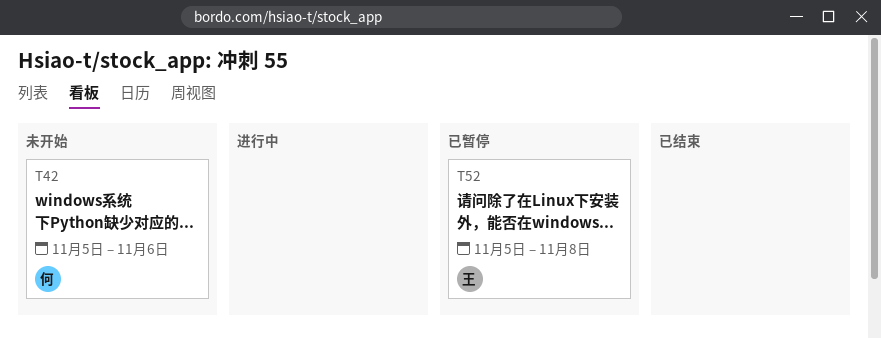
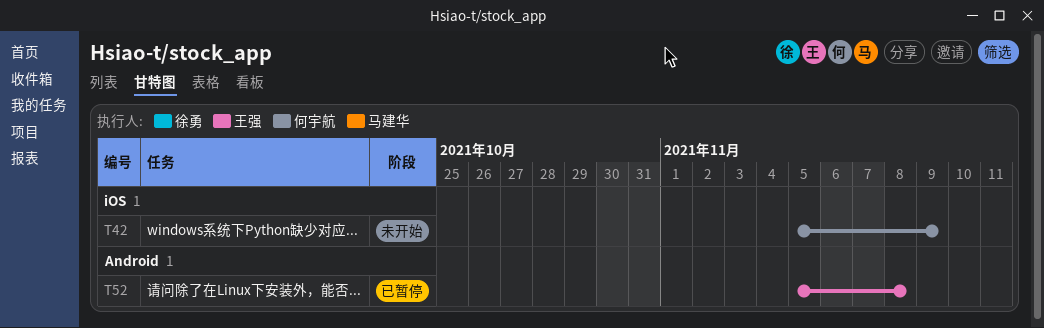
T42, due: Nov 6 -> Nov 9

